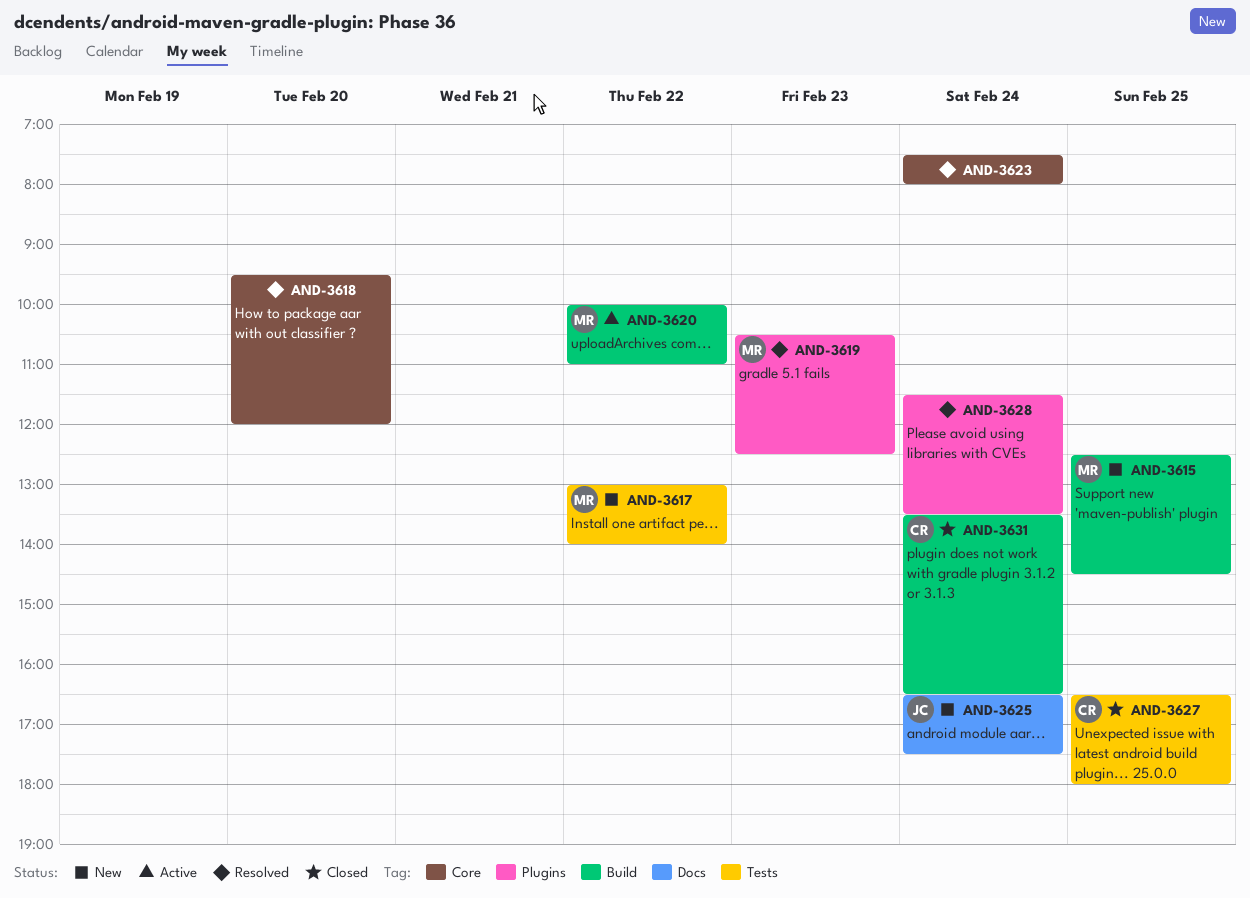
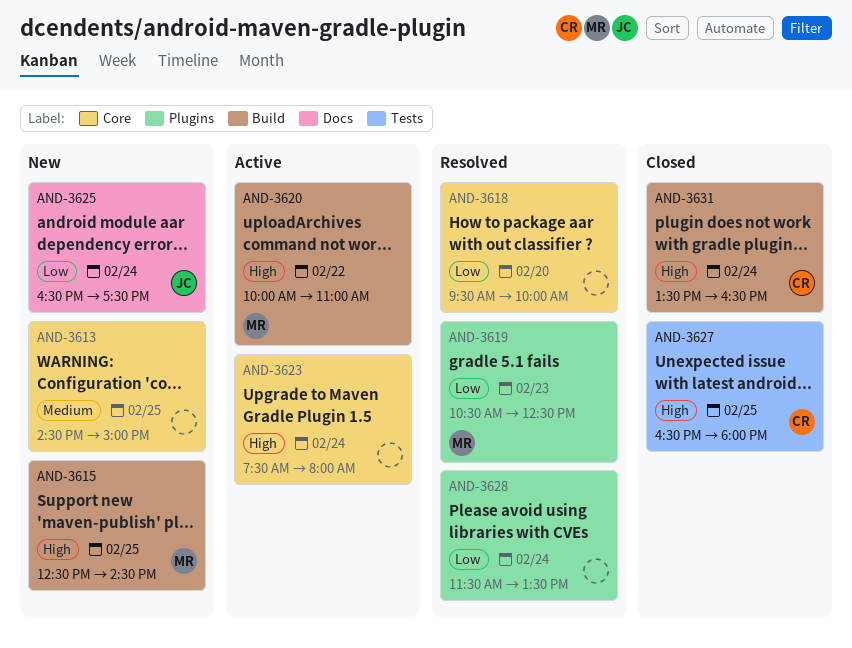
AND-3613: none -> present
AND-3617: present -> none
AND-3618, ends: 12:00 -> 10:00
AND-3623, status: Resolved -> Active

